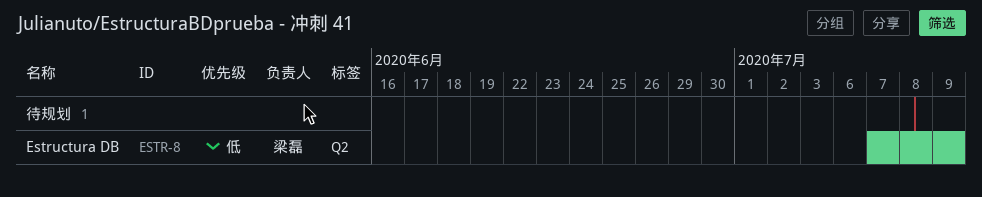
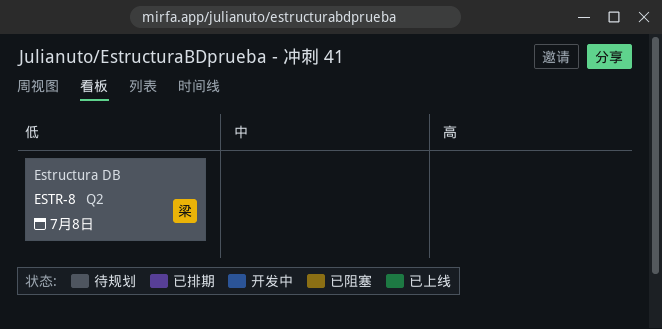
ESTR-8, due: Jul 9 -> Jul 8

